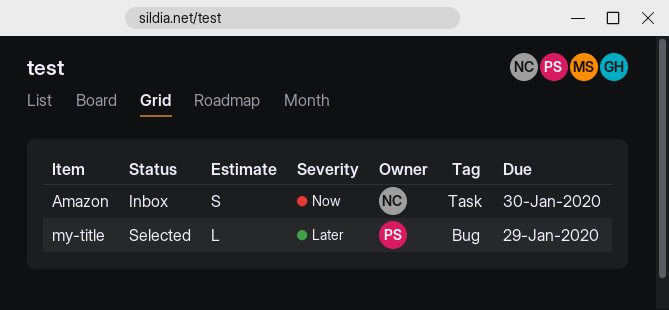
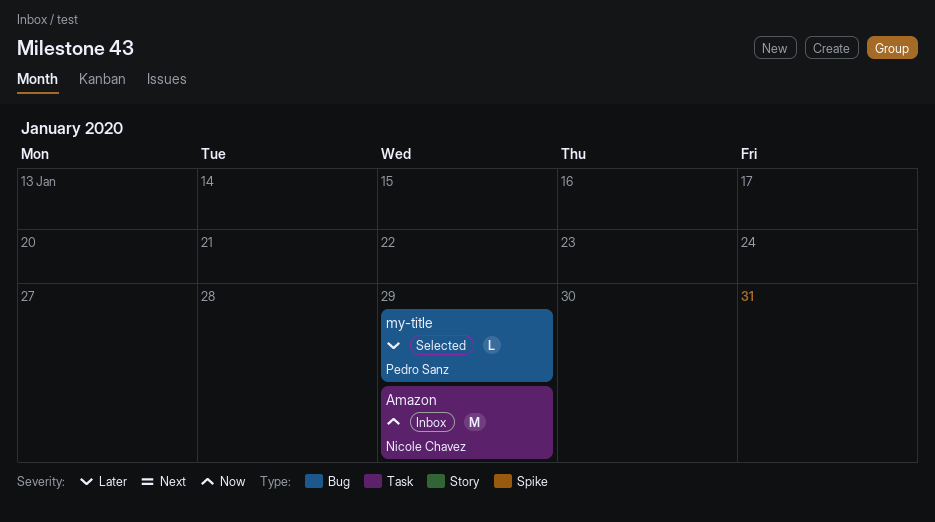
Amazon, estimate: S -> M
Amazon, due: Jan 30 -> Jan 29

